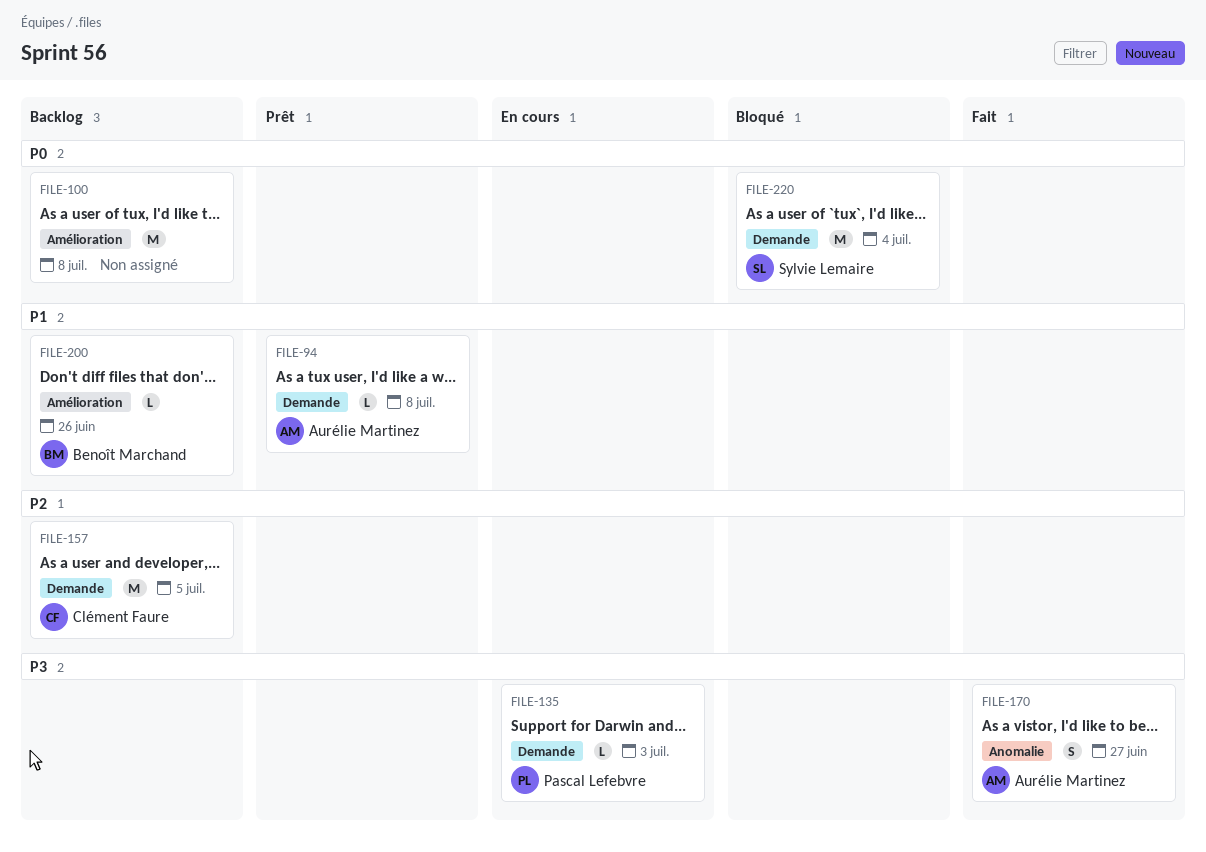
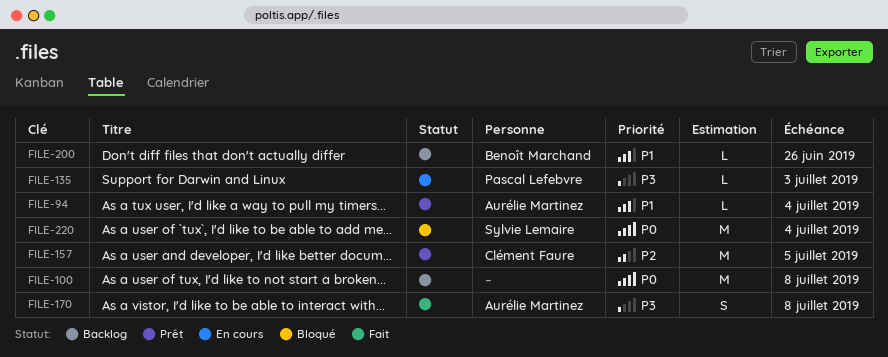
FILE-94, due: Jul 8 -> Jul 4
FILE-157, status: Backlog -> Prêt
FILE-170, due: Jun 27 -> Jul 8

